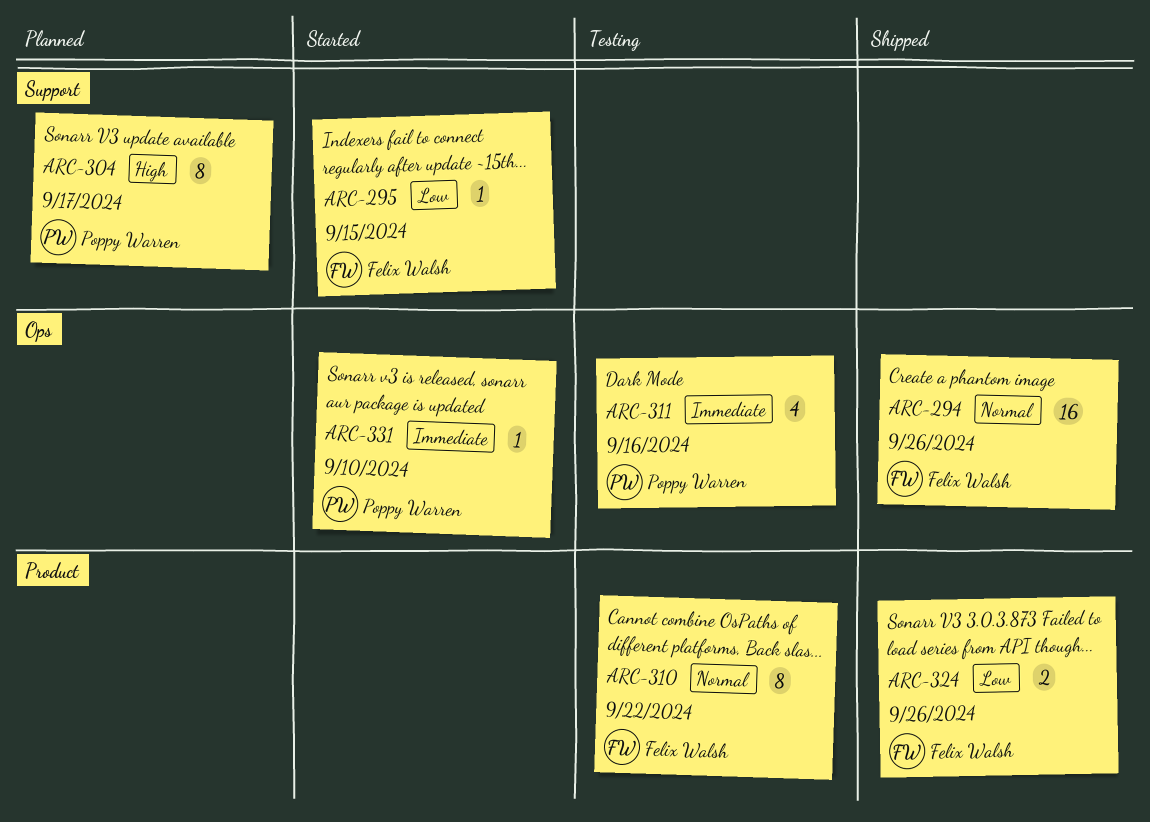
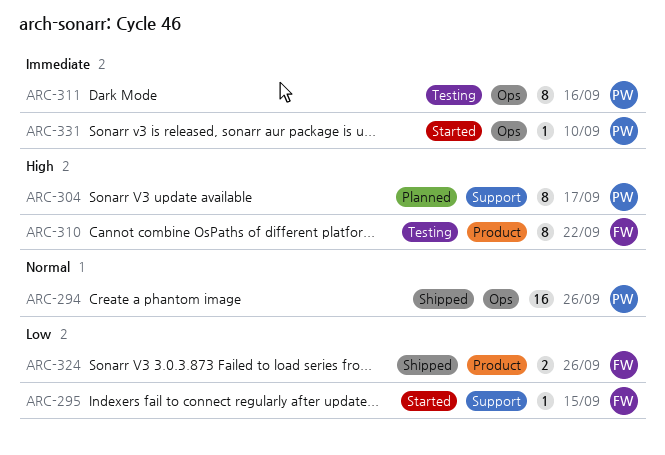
ARC-294, owner: Felix Walsh -> Poppy Warren
ARC-310, priority: Normal -> High
ARC-311, estimate: 4 -> 8

